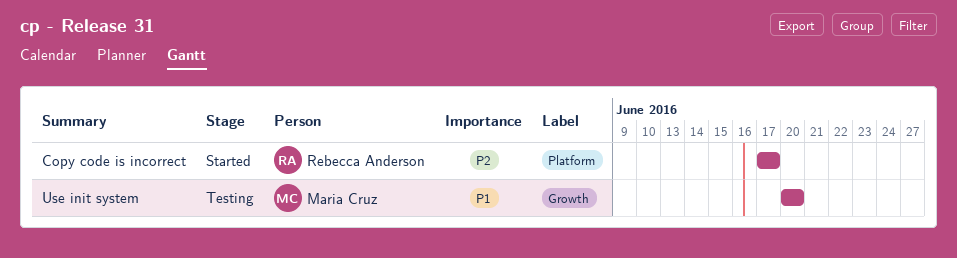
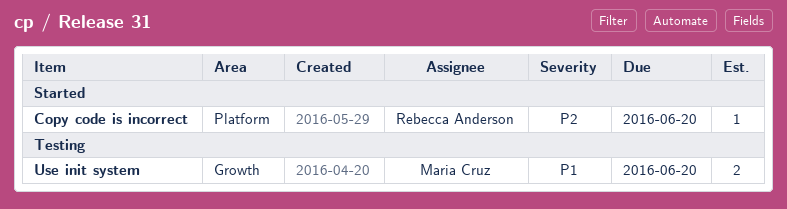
Copy code is incorrect, due: Jun 17 -> Jun 20

